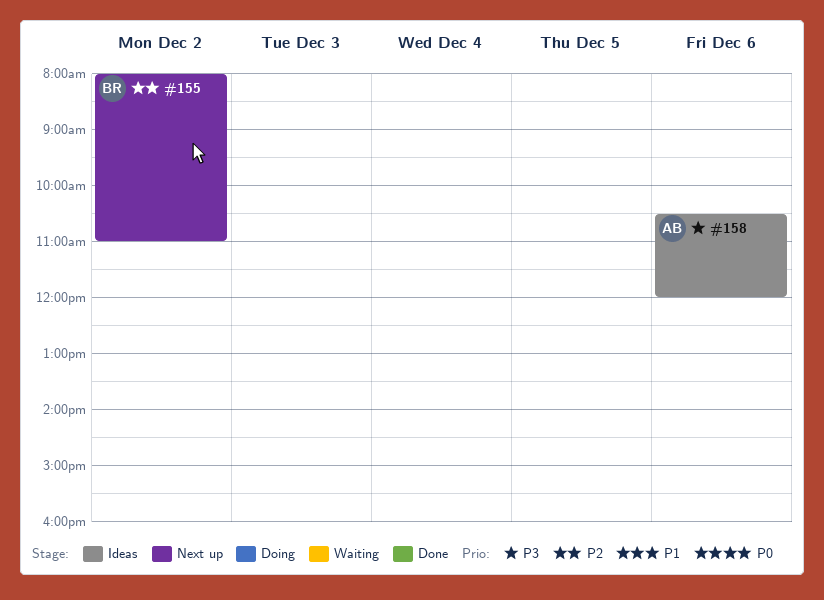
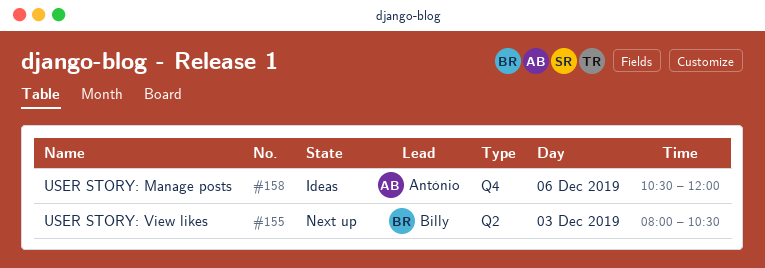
#155, day: Dec 2 -> Dec 3
#155, ends: 11:00 -> 10:30

